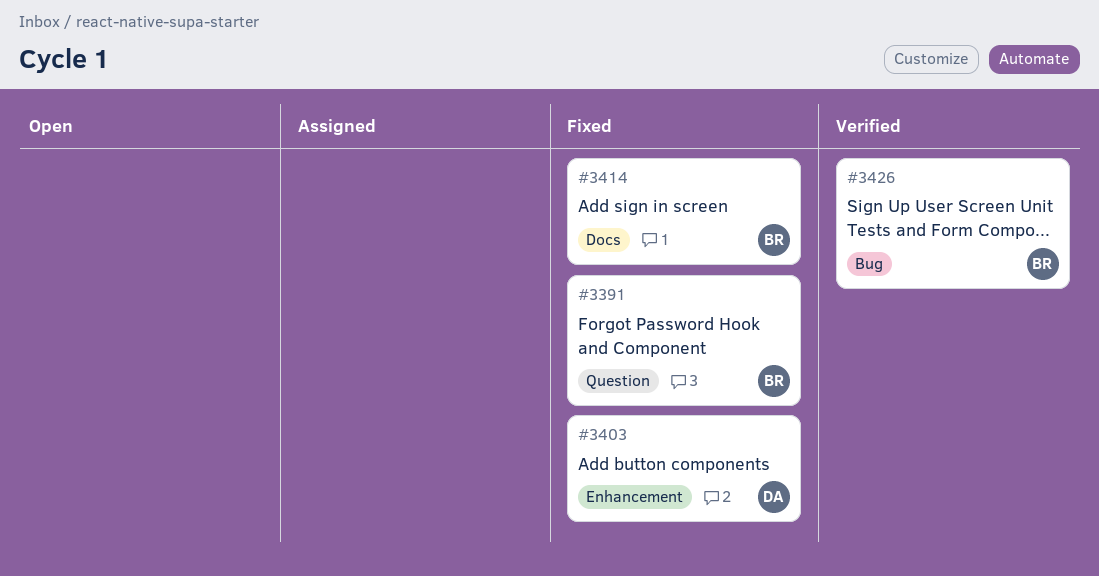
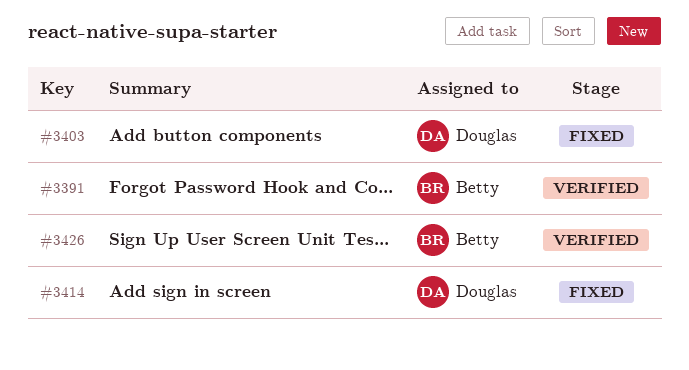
#3391, status: Fixed -> Verified
#3414, owner: Betty -> Douglas

